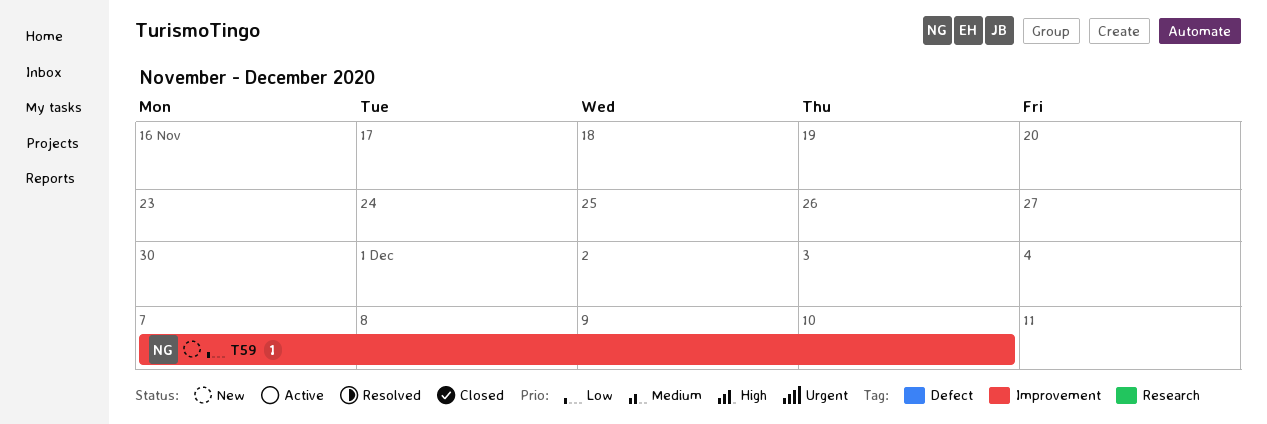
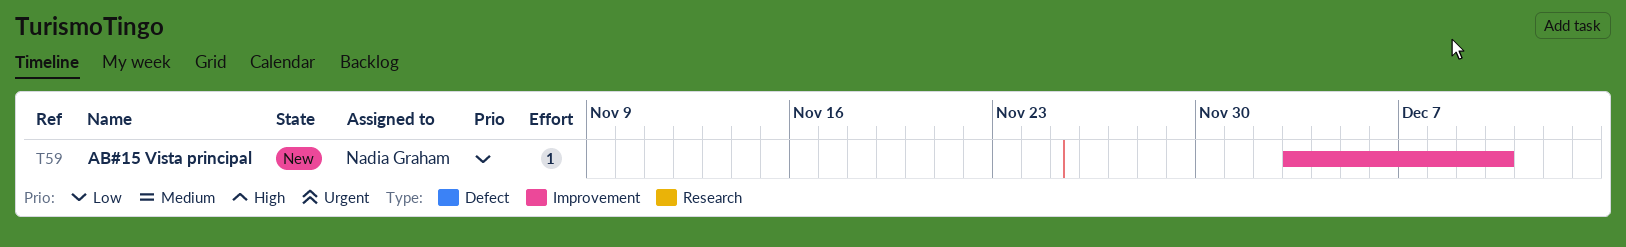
T59, start: Dec 7 -> Dec 3

